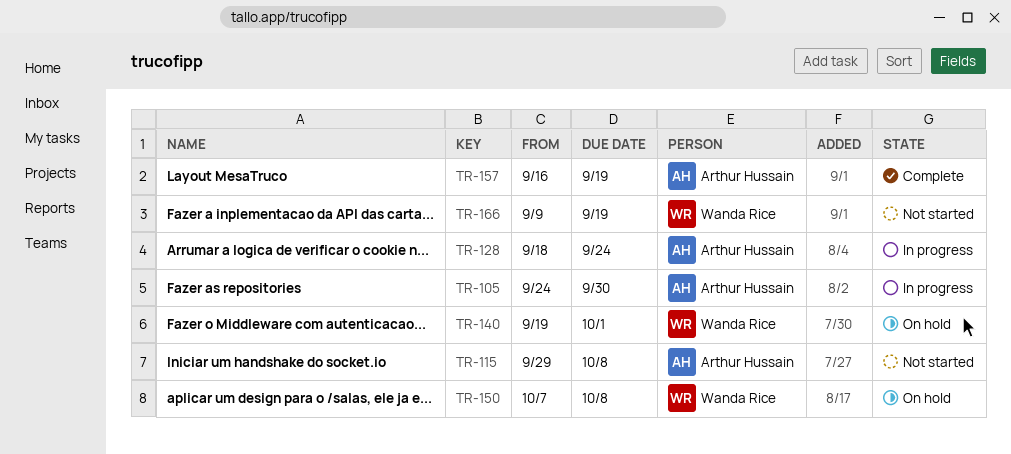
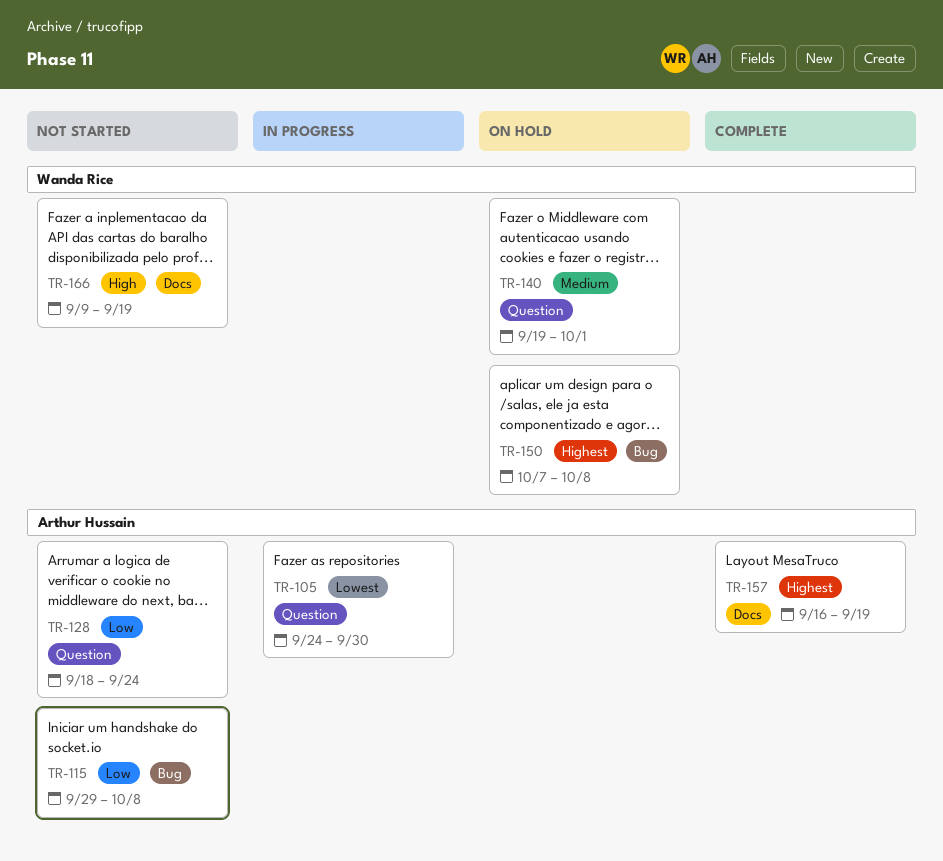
TR-128, status: In progress -> Not started

